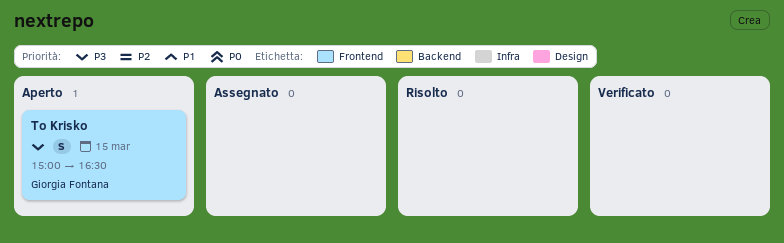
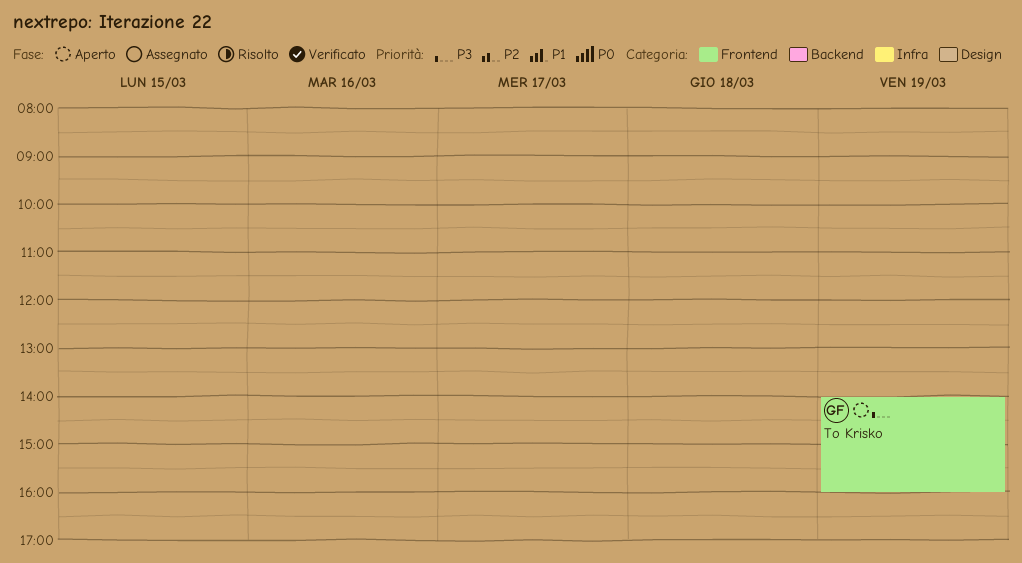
To Krisko, day: Mar 15 -> Mar 19
To Krisko, begins: 15:00 -> 14:00
To Krisko, ends: 16:30 -> 16:00

